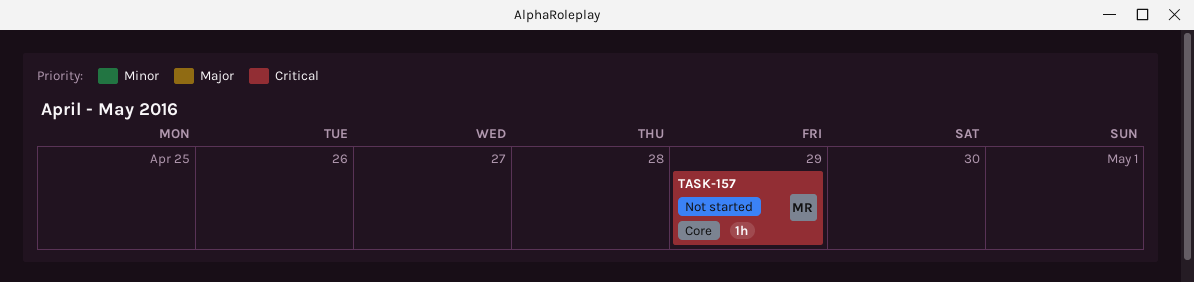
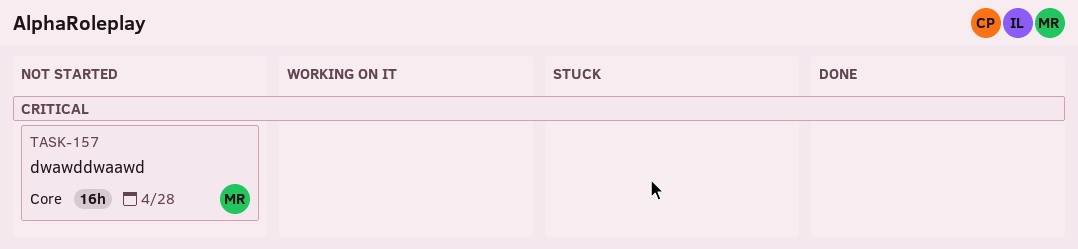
TASK-157, estimate: 1h -> 16h
TASK-157, due: Apr 29 -> Apr 28

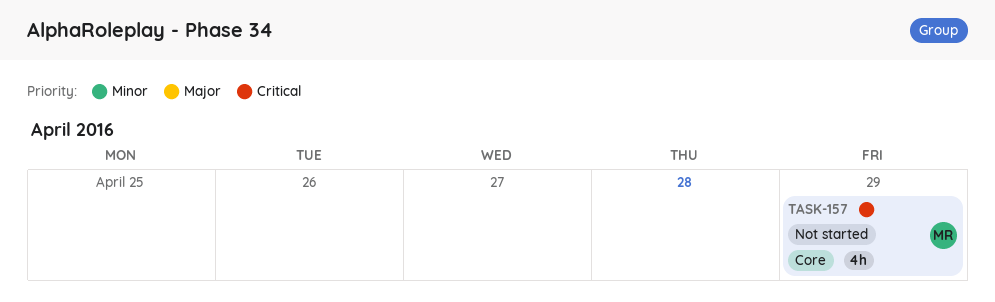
TASK-157, estimate: 16h -> 4h
TASK-157, due: Apr 28 -> Apr 29

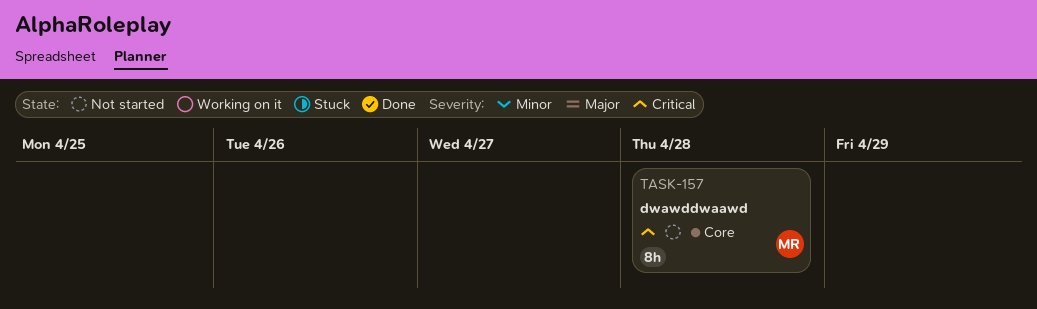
TASK-157, estimate: 4h -> 8h
TASK-157, due: Apr 29 -> Apr 28

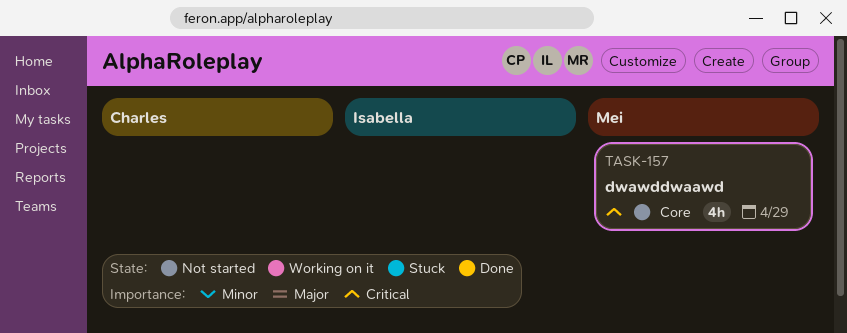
TASK-157, estimate: 8h -> 4h
TASK-157, due: Apr 28 -> Apr 29

